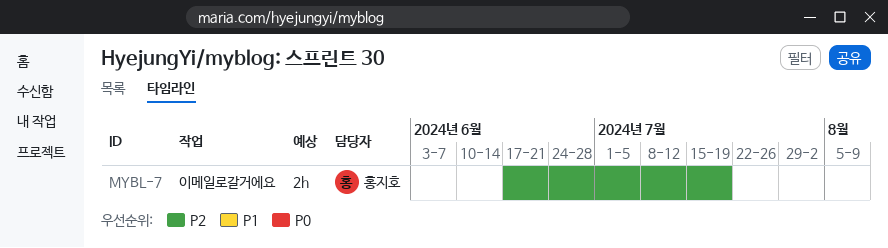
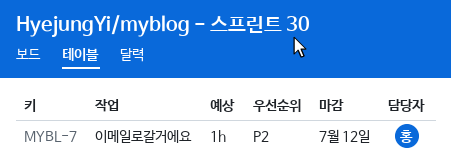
MYBL-7, estimate: 2h -> 1h
MYBL-7, due: Jul 19 -> Jul 12

